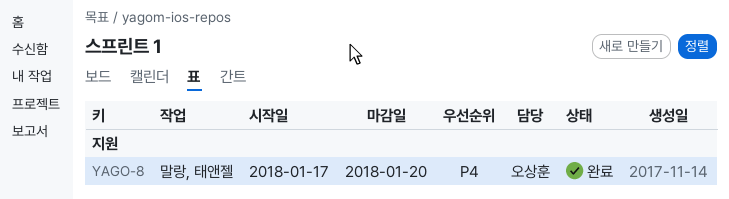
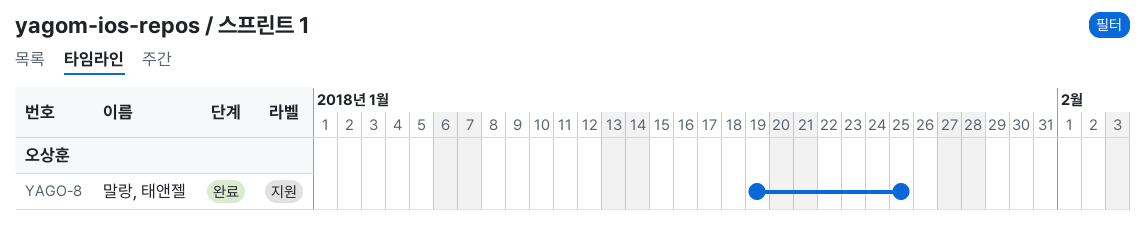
YAGO-8, start: Jan 17 -> Jan 19
YAGO-8, due: Jan 20 -> Jan 25

